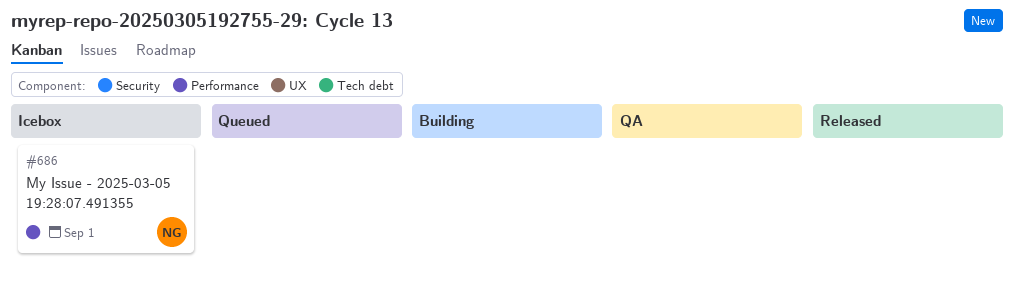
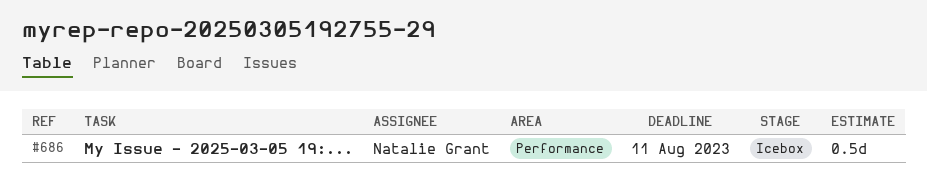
#686, due: Sep 1 -> Aug 11

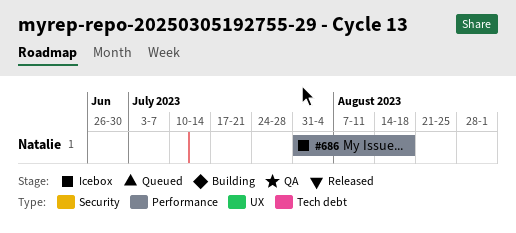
#686, due: Aug 11 -> Aug 18

